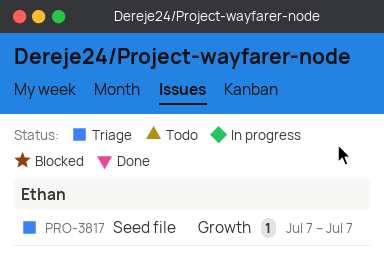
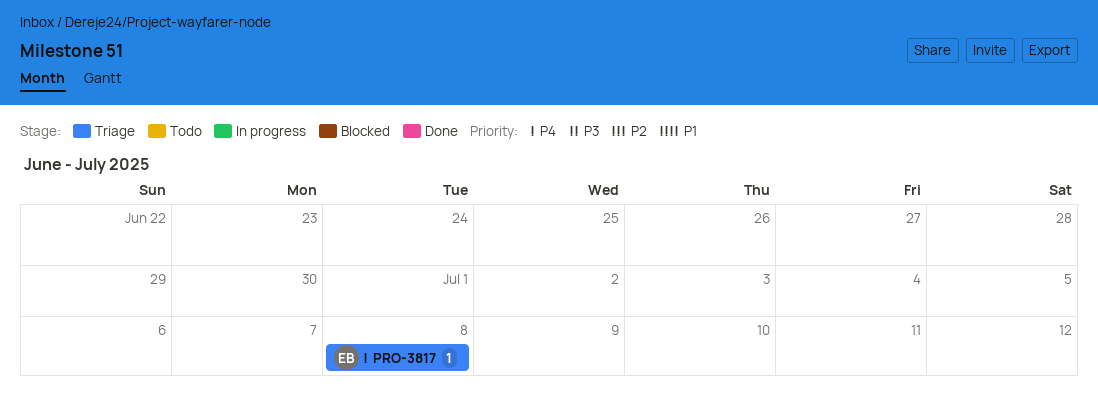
PRO-3817, start: Jul 7 -> Jul 8
PRO-3817, due: Jul 7 -> Jul 8

